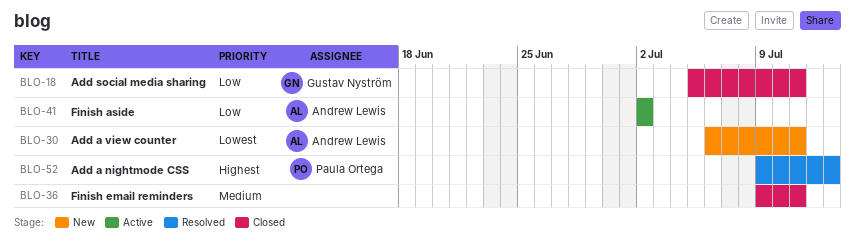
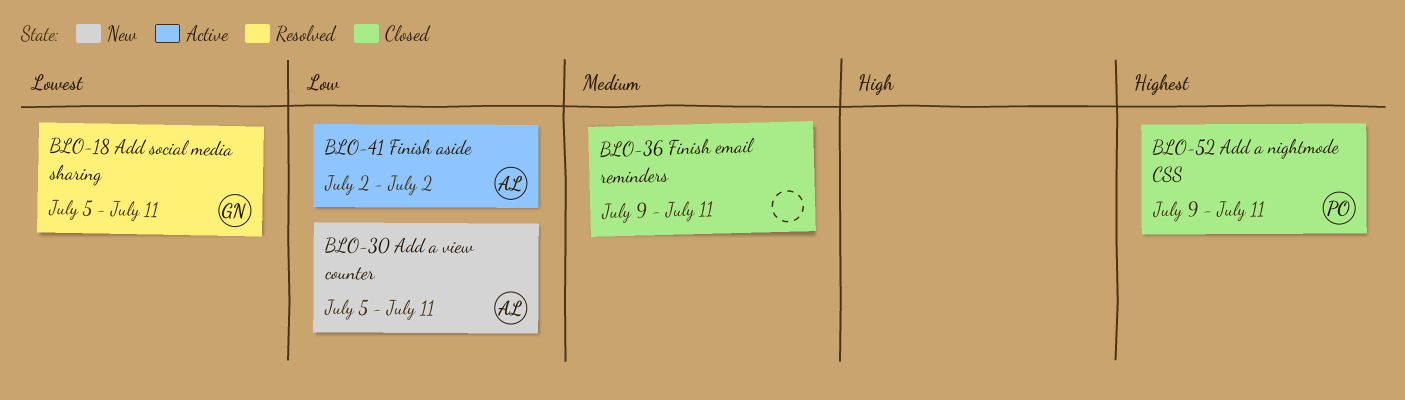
BLO-18, status: Closed -> Resolved
BLO-18, priority: Low -> Lowest
BLO-30, priority: Lowest -> Low
BLO-30, start: Jul 6 -> Jul 5
BLO-52, status: Resolved -> Closed
BLO-52, due: Jul 13 -> Jul 11

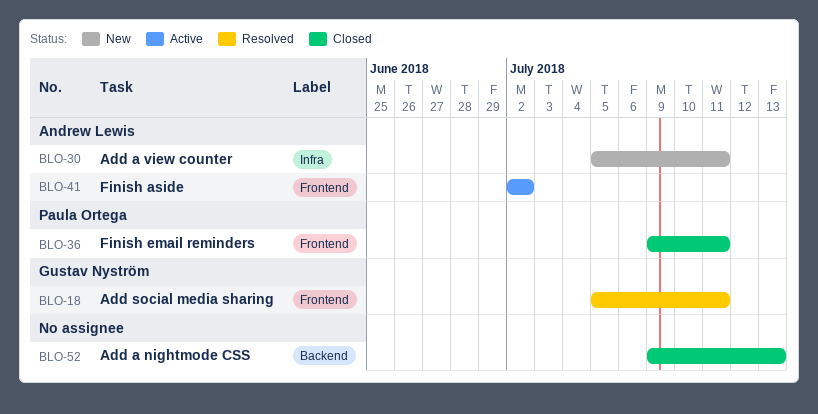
BLO-36, owner: none -> Paula Ortega
BLO-52, owner: Paula Ortega -> none
BLO-52, due: Jul 11 -> Jul 13

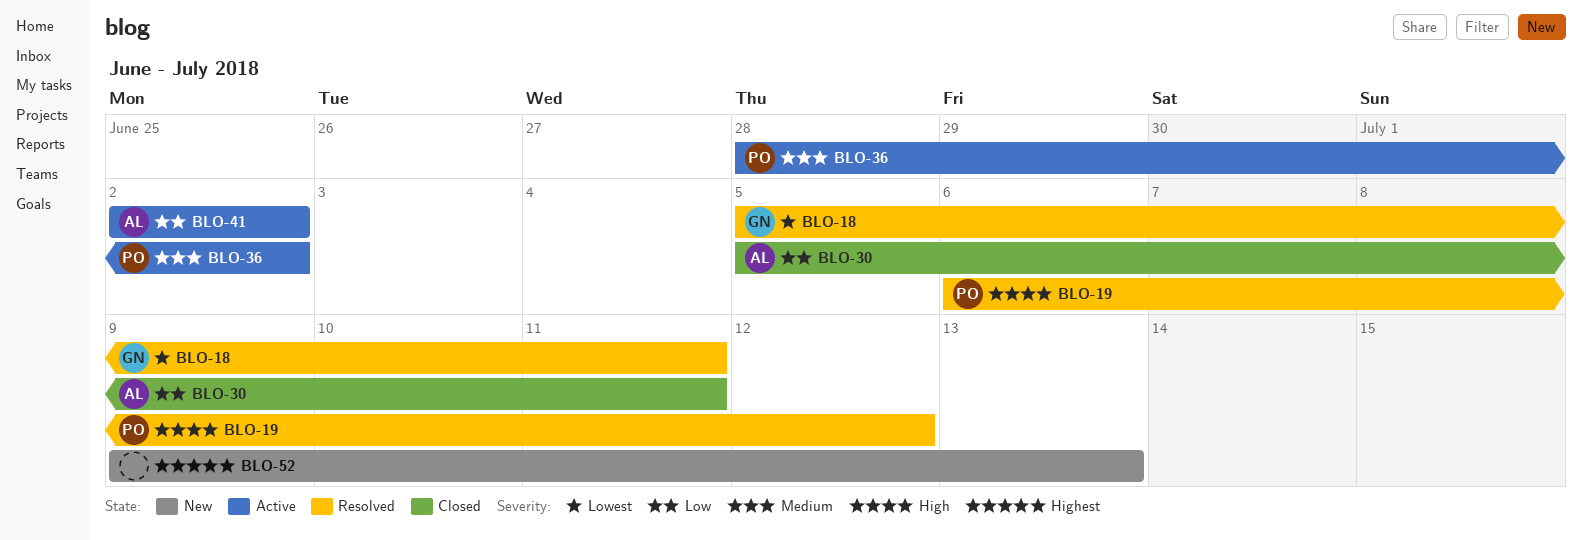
BLO-19: none -> present
BLO-30, status: New -> Closed
BLO-36, status: Closed -> Active
BLO-36, start: Jul 9 -> Jun 28
BLO-36, due: Jul 11 -> Jul 2
BLO-52, status: Closed -> New

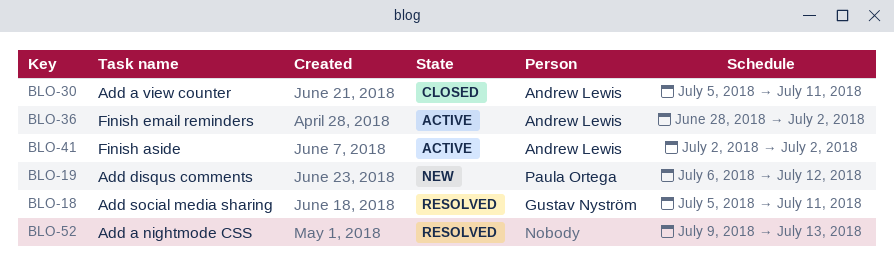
BLO-19, status: Resolved -> New
BLO-36, owner: Paula Ortega -> Andrew Lewis
BLO-52, status: New -> Resolved

